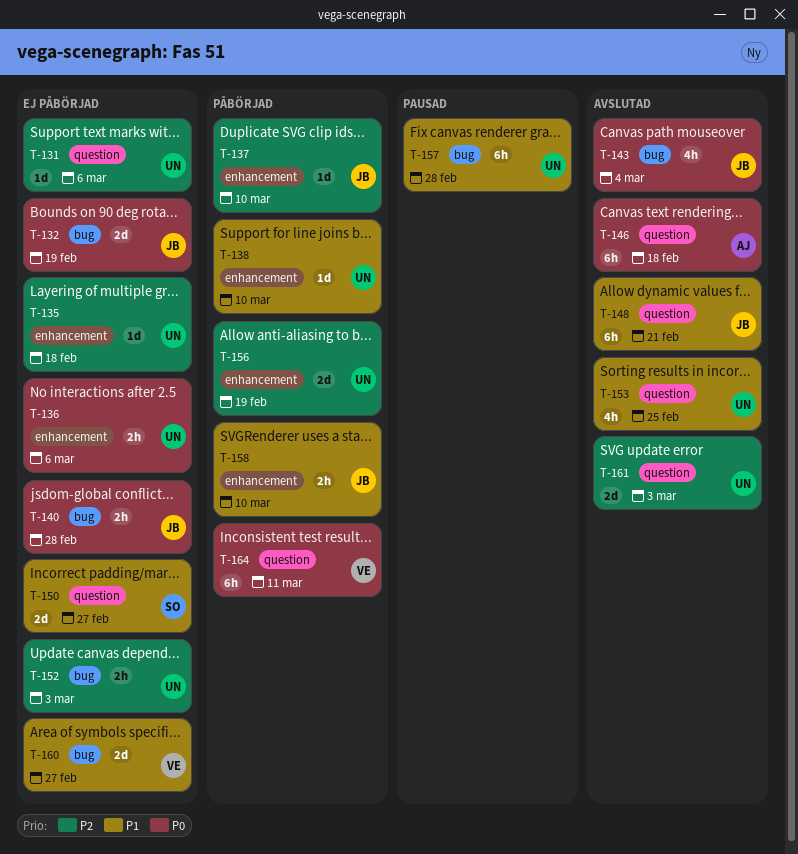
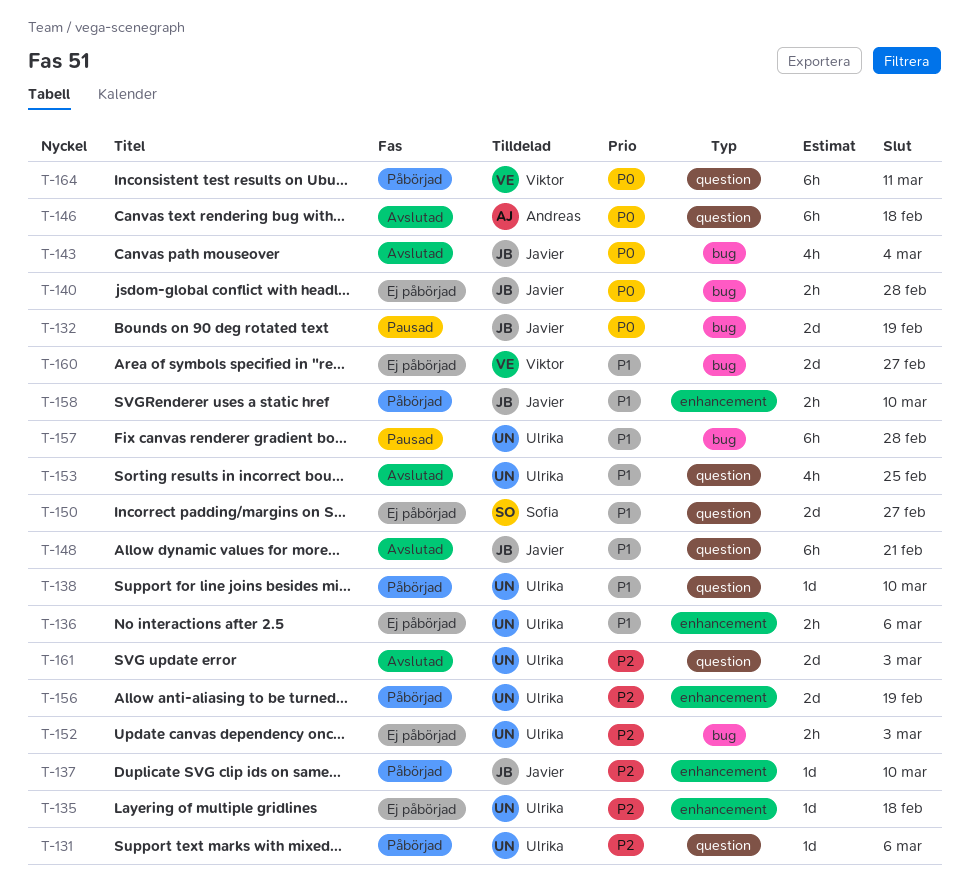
T-131, status: Ej påbörjad -> Påbörjad
T-132, status: Ej påbörjad -> Pausad
T-136, priority: P0 -> P1
T-138, label: enhancement -> question

